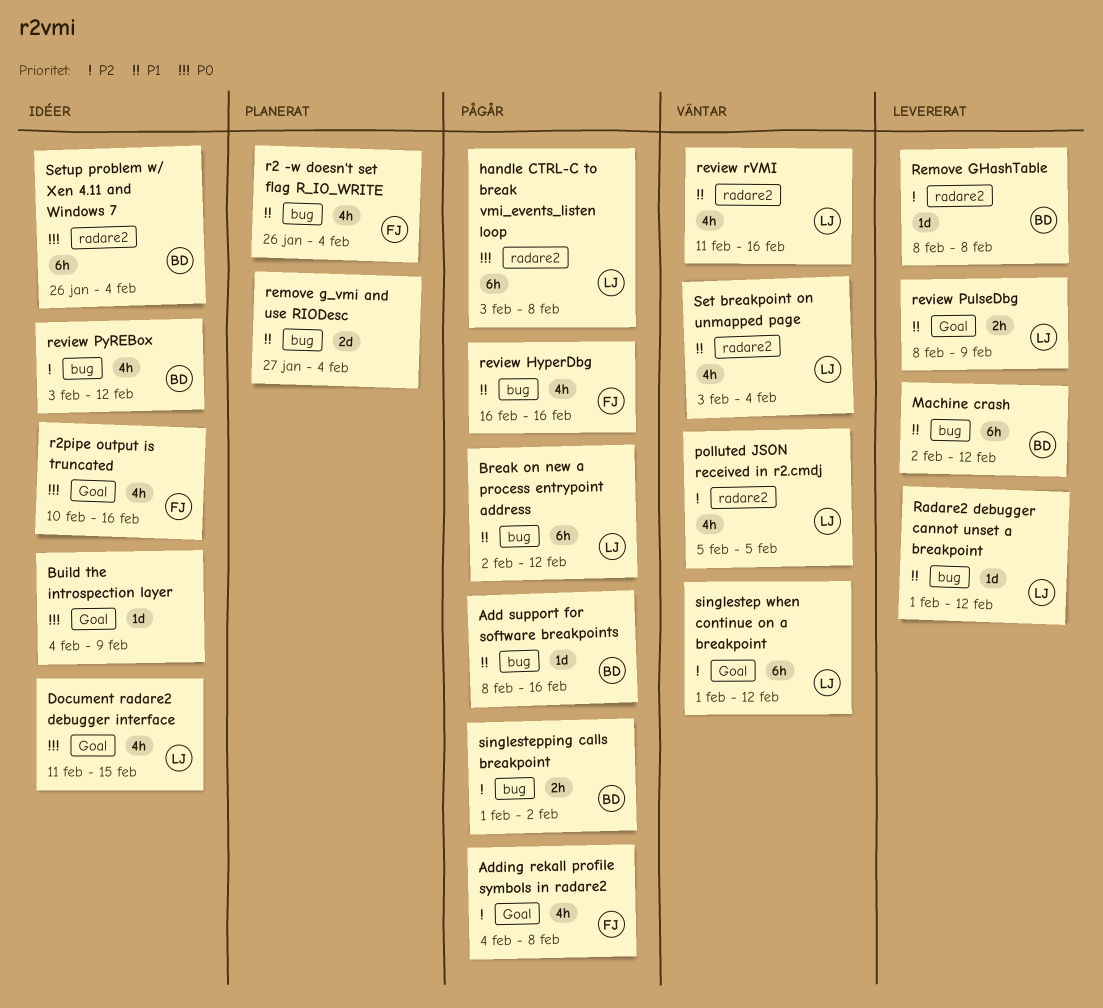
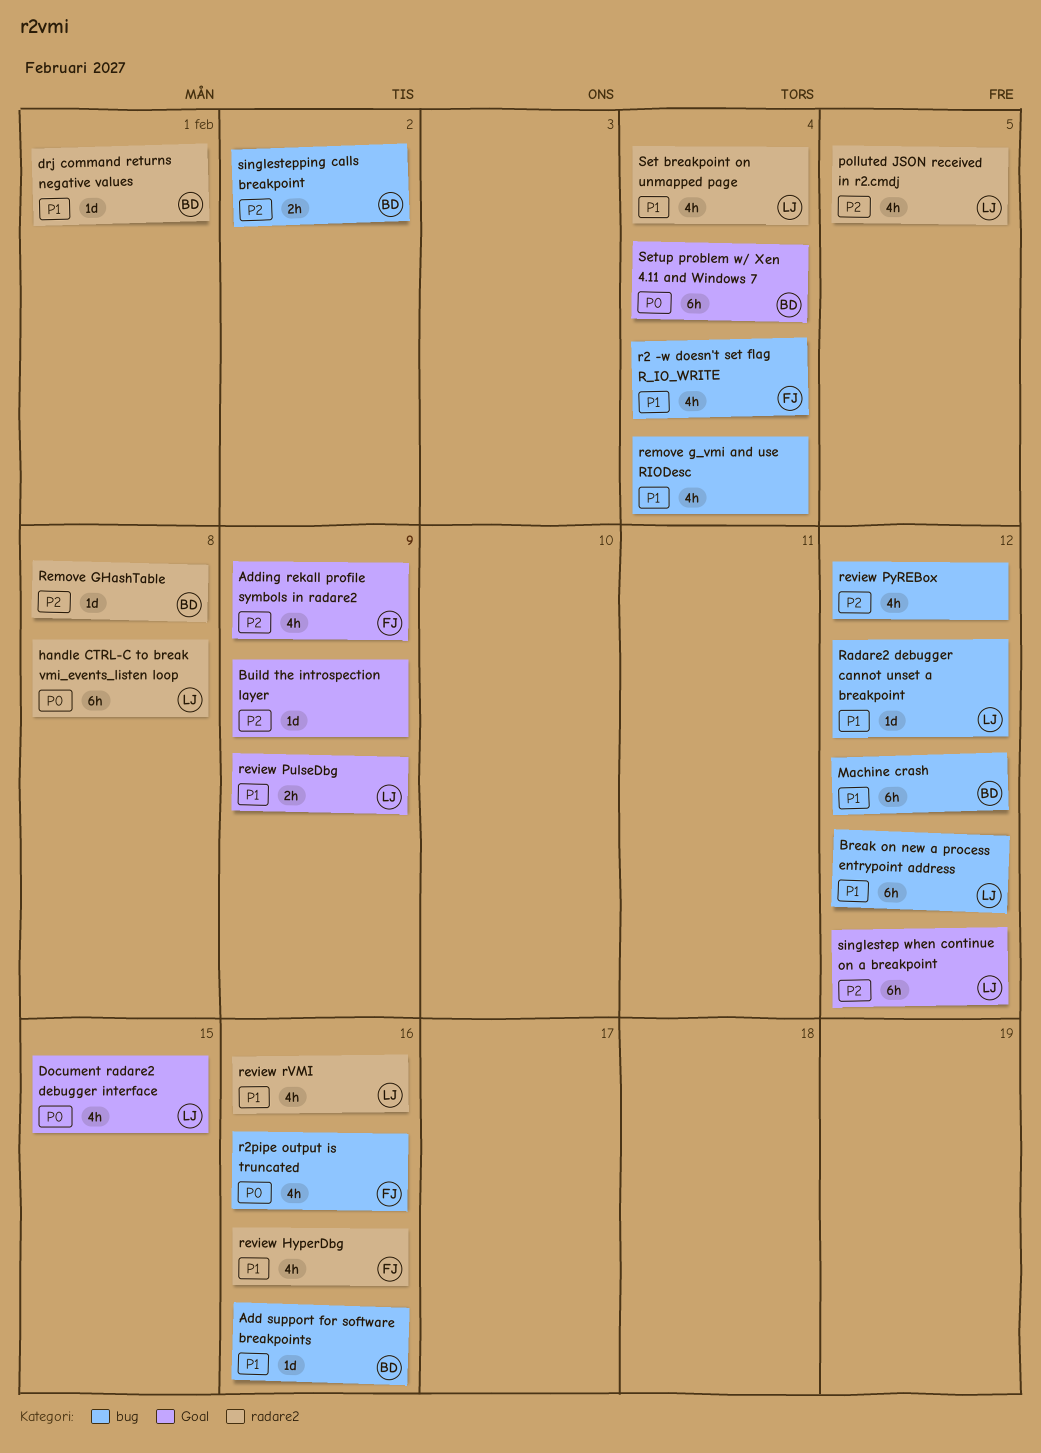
Adding rekall profile symbols in radare2, due: Feb 8 -> Feb 9
Build the introspection layer, priority: P0 -> P2
drj command returns negative values: none -> present
r2pipe output is truncated, label: Goal -> bug
remove g_vmi and use RIODesc, estimate: 2d -> 4h
review HyperDbg, label: bug -> radare2
review PyREBox, owner: BD -> none
Setup problem w/ Xen 4.11 and Windows 7, label: radare2 -> Goal

